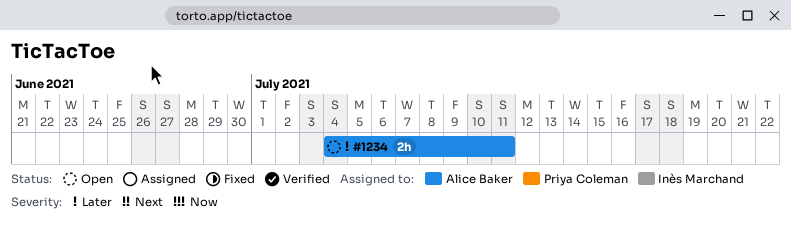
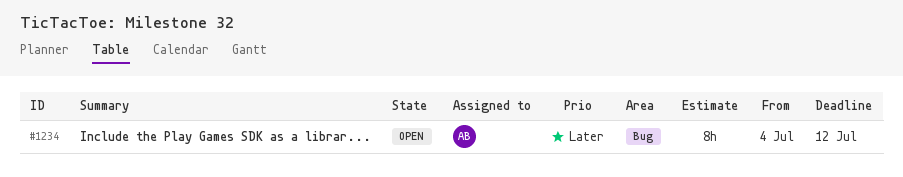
#1234, estimate: 2h -> 8h
#1234, due: Jul 11 -> Jul 12

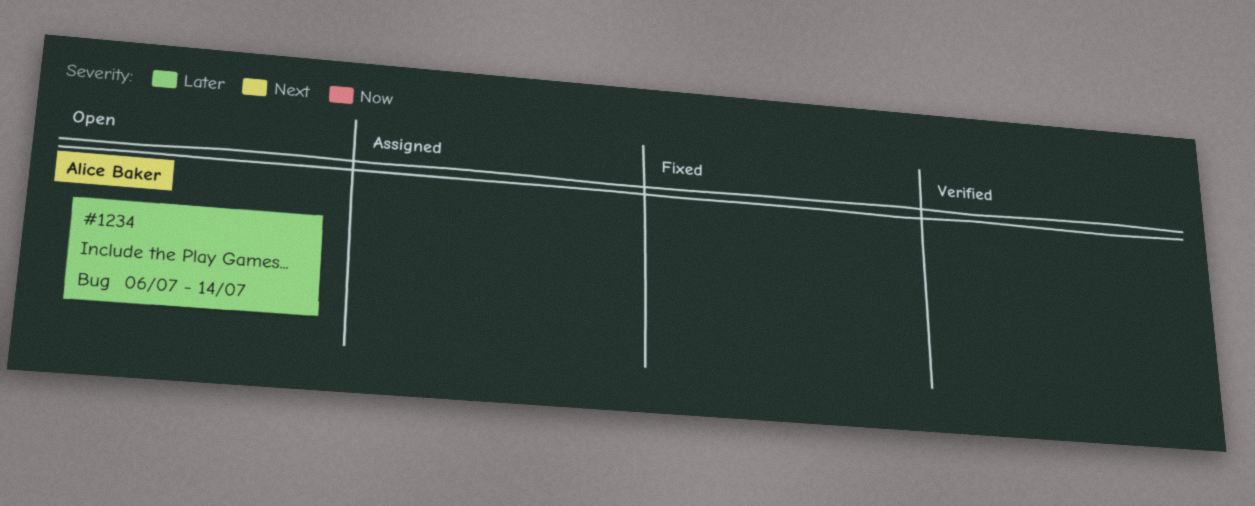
#1234, start: Jul 4 -> Jul 6
#1234, due: Jul 12 -> Jul 14

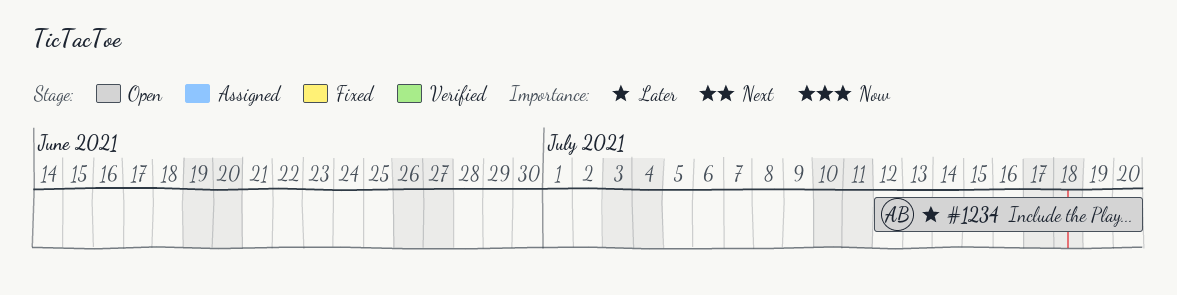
#1234, start: Jul 6 -> Jul 12
#1234, due: Jul 14 -> Jul 20

